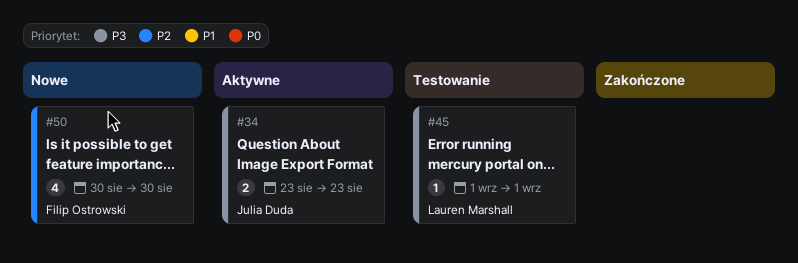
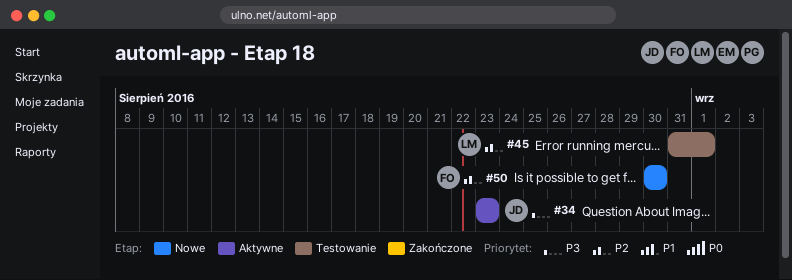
#45, priority: P3 -> P2
#45, start: Sep 1 -> Aug 31

